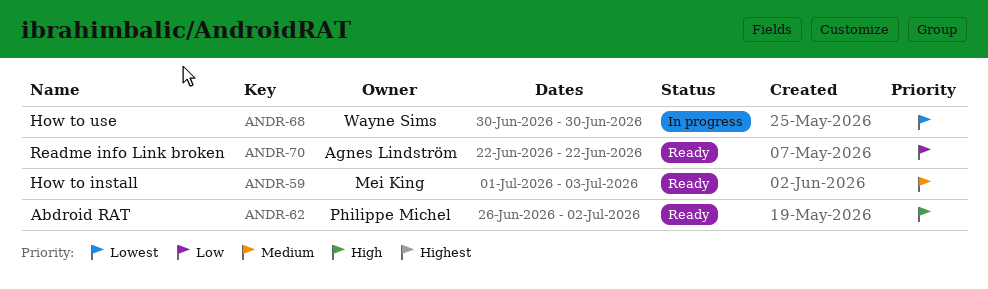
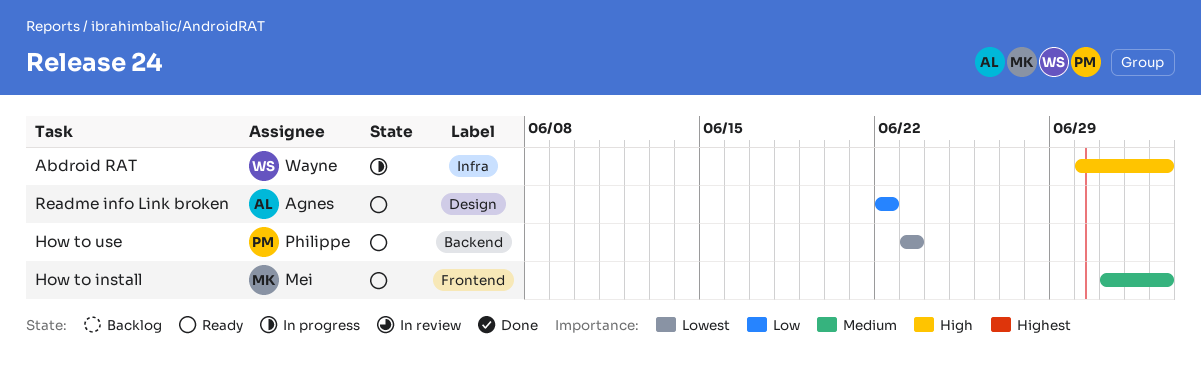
Abdroid RAT, status: Ready -> In progress
Abdroid RAT, owner: Philippe Michel -> Wayne Sims
Abdroid RAT, start: Jun 26 -> Jun 30
Abdroid RAT, due: Jul 2 -> Jul 3
How to use, status: In progress -> Ready
How to use, owner: Wayne Sims -> Philippe Michel
How to use, start: Jun 30 -> Jun 23
How to use, due: Jun 30 -> Jun 23

